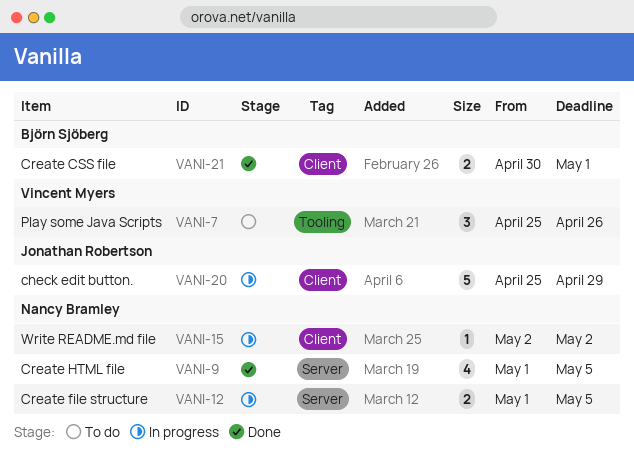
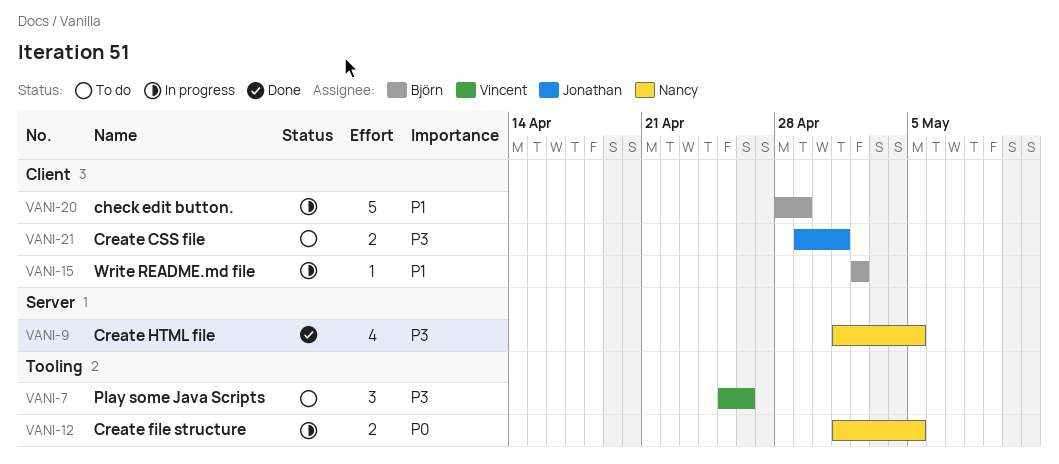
VANI-12, label: Server -> Tooling
VANI-15, owner: Nancy Bramley -> Björn Sjöberg
VANI-20, owner: Jonathan Robertson -> Björn Sjöberg
VANI-20, start: Apr 25 -> Apr 28
VANI-21, status: Done -> To do
VANI-21, owner: Björn Sjöberg -> Jonathan Robertson
VANI-21, start: Apr 30 -> Apr 29

